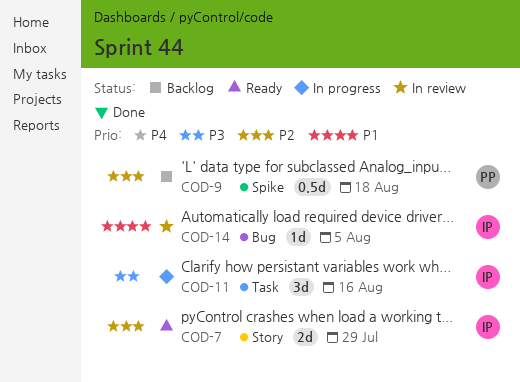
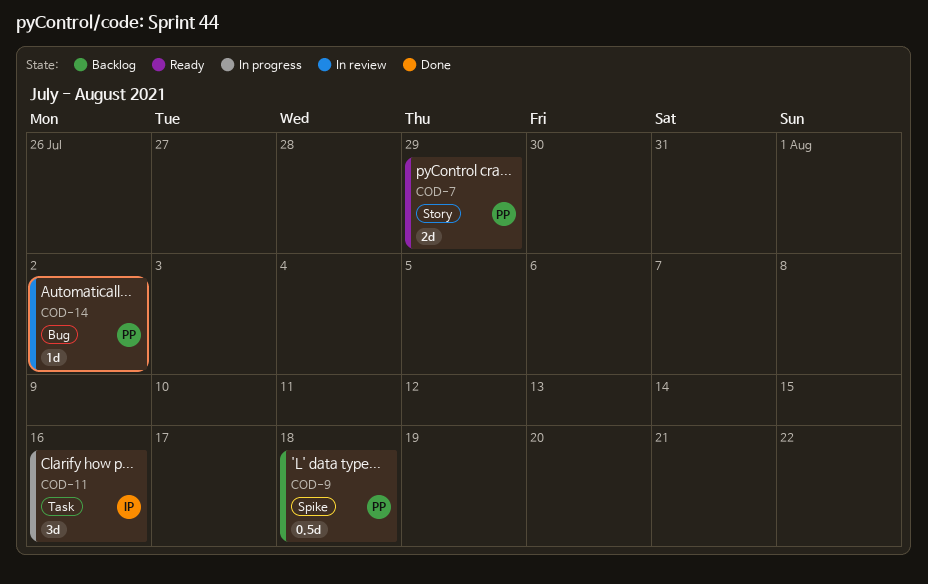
COD-7, owner: IP -> PP
COD-14, owner: IP -> PP
COD-14, due: Aug 5 -> Aug 2

